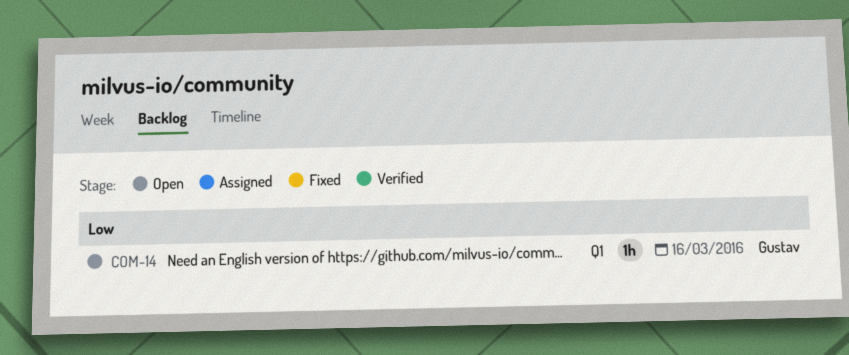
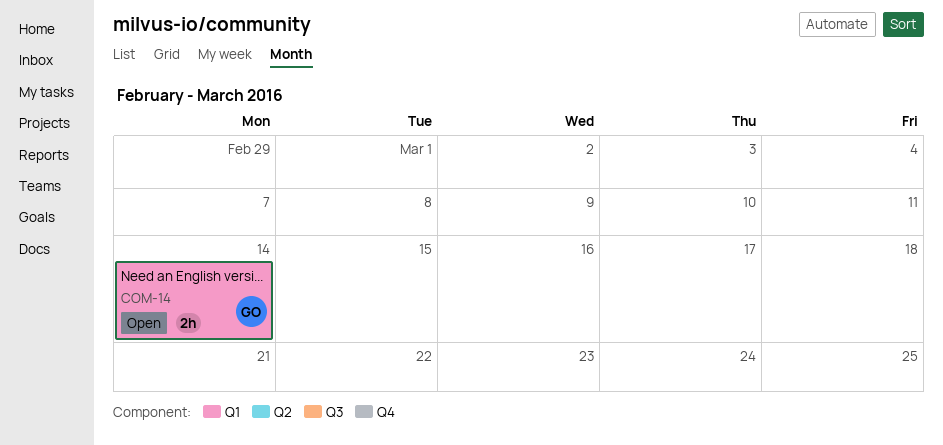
COM-14, estimate: 1h -> 2h
COM-14, due: Mar 16 -> Mar 14

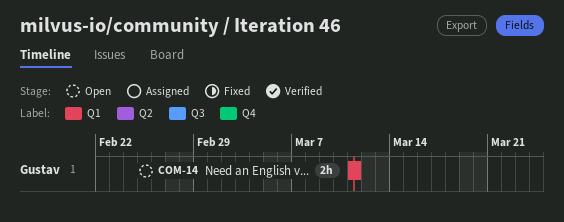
COM-14, due: Mar 14 -> Mar 11

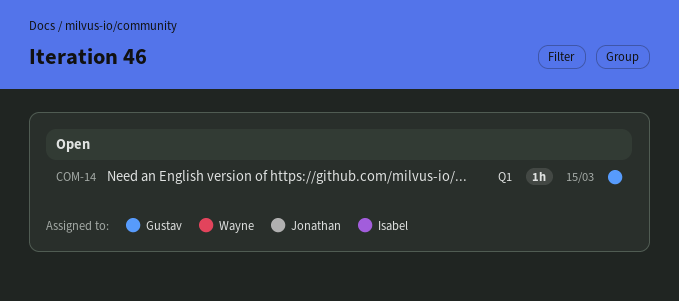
COM-14, estimate: 2h -> 1h
COM-14, due: Mar 11 -> Mar 15

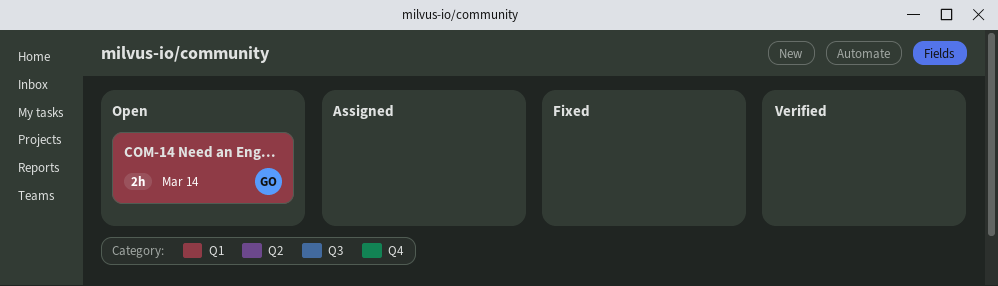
COM-14, estimate: 1h -> 2h
COM-14, due: Mar 15 -> Mar 14

